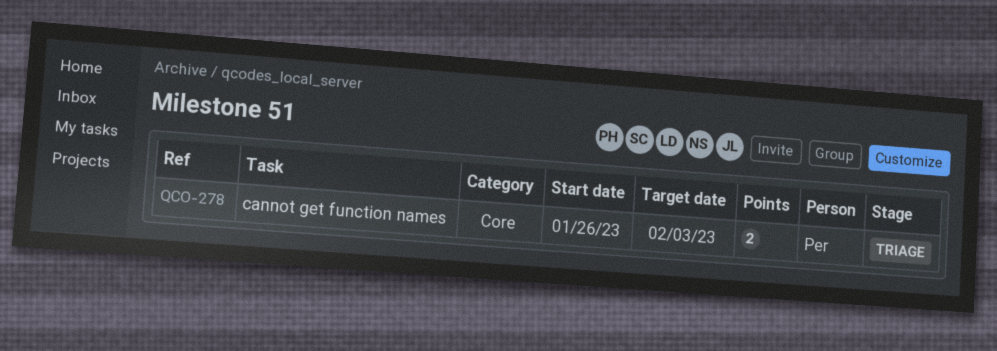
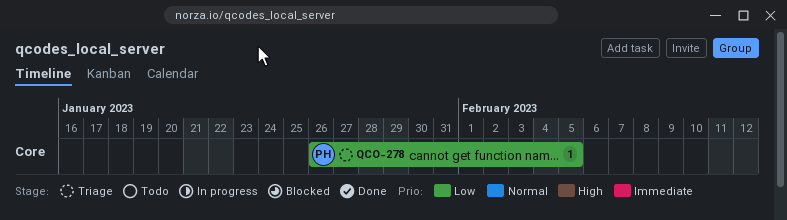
QCO-278, estimate: 2 -> 1
QCO-278, due: Feb 3 -> Feb 5

